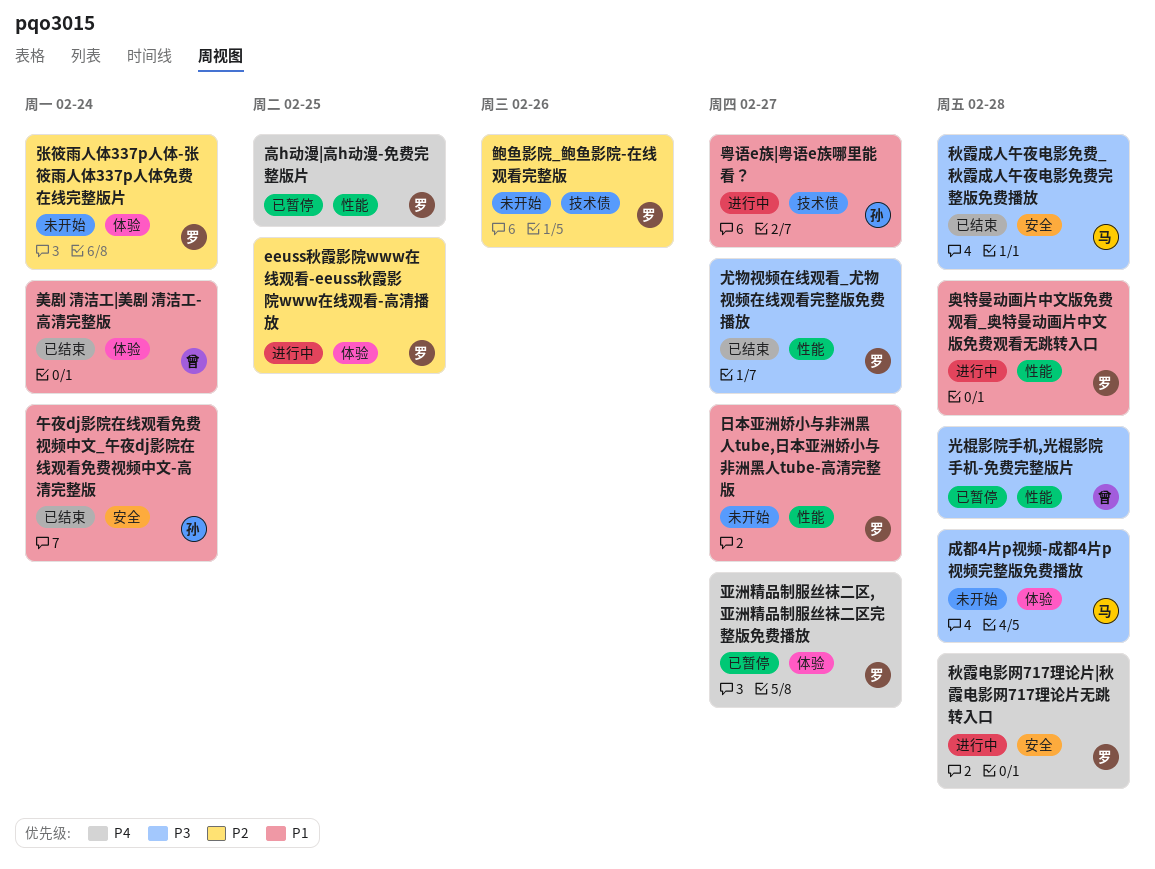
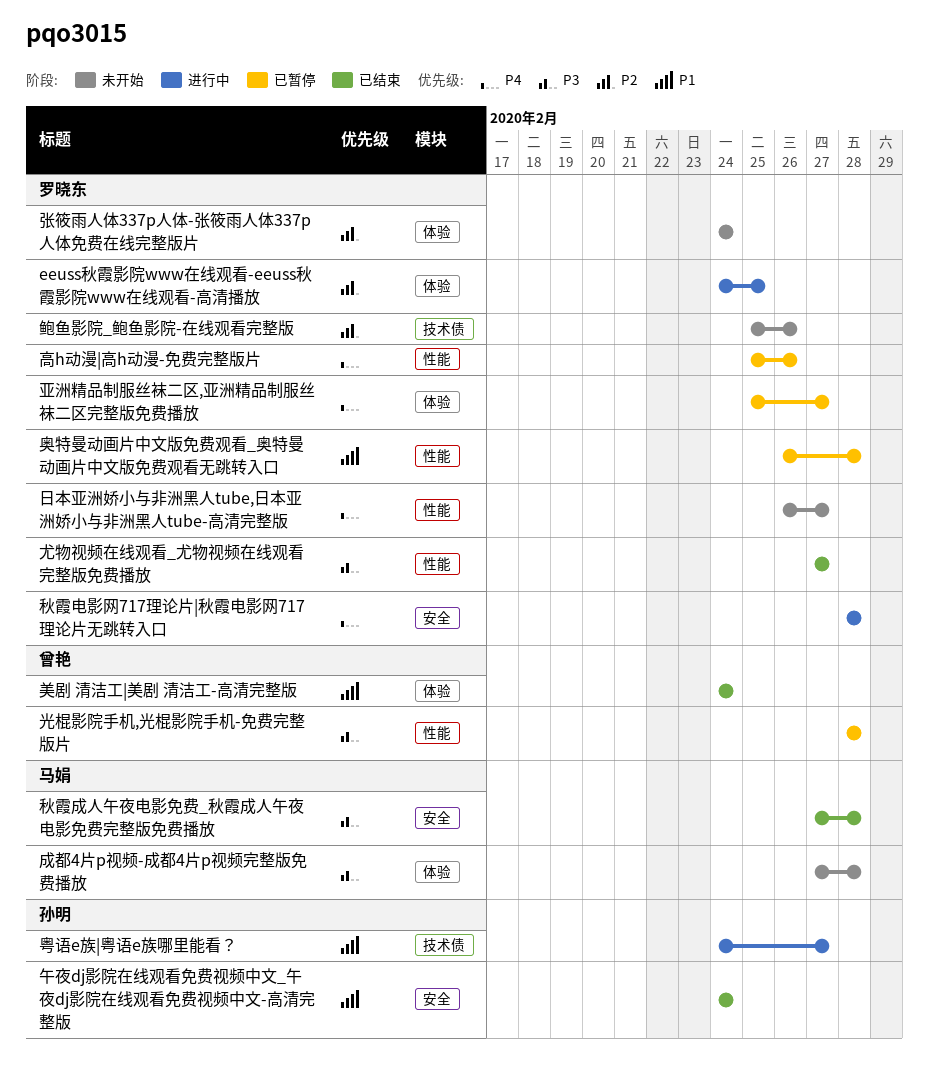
奥特曼动画片中文版免费观看_奥特曼动画片中文版免费观看无跳转入口, status: 进行中 -> 已暂停
日本亚洲娇小与非洲黑人tube,日本亚洲娇小与非洲黑人tube-高清完整版, priority: P1 -> P4
高h动漫|高h动漫-免费完整版片, due: Feb 25 -> Feb 26

